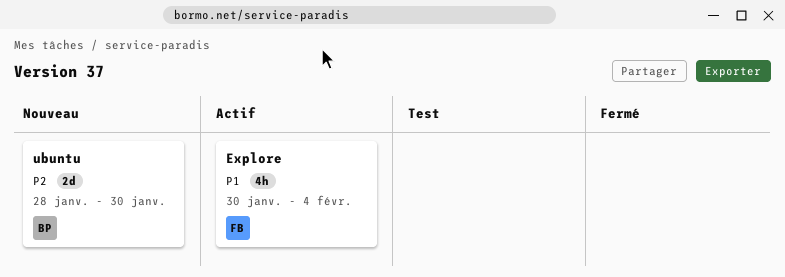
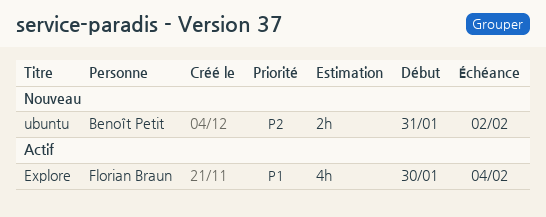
ubuntu, estimate: 2d -> 2h
ubuntu, start: Jan 28 -> Jan 31
ubuntu, due: Jan 30 -> Feb 2

